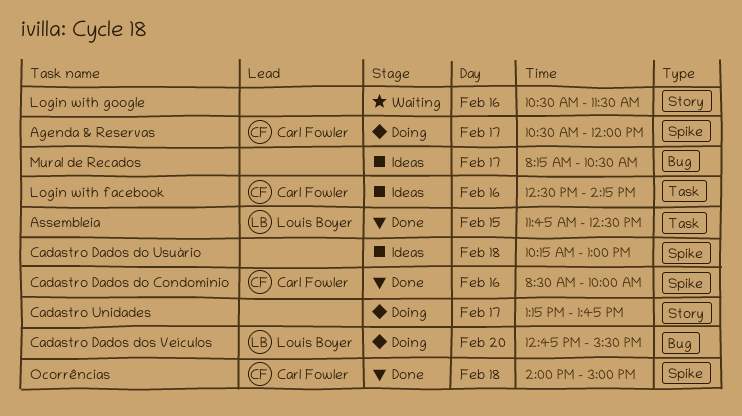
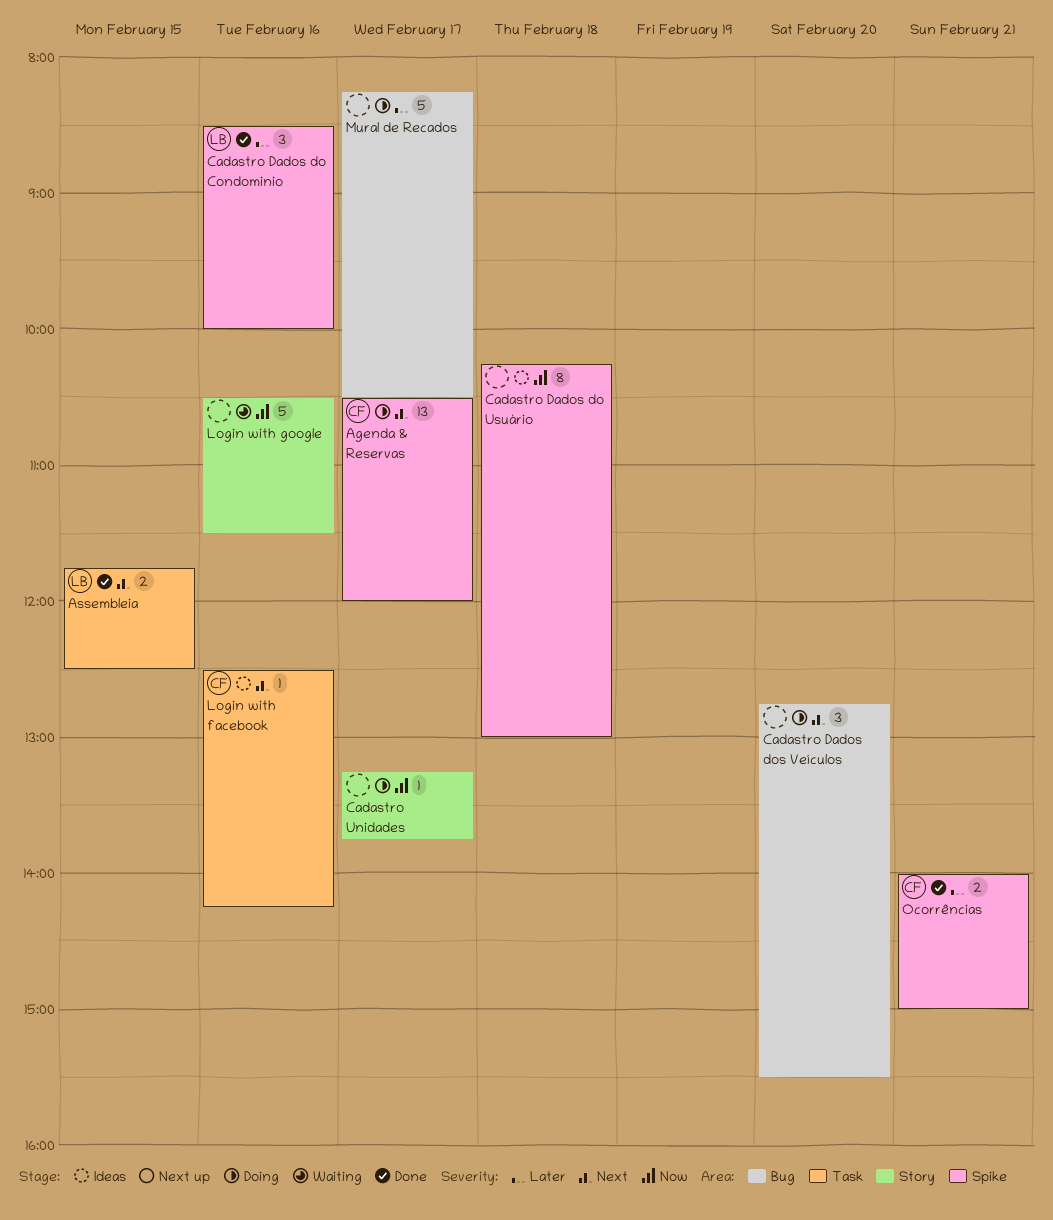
Cadastro Dados do Condominio, owner: Carl Fowler -> Louis Boyer
Cadastro Dados dos Veículos, owner: Louis Boyer -> none
Mural de Recados, status: Ideas -> Doing
Ocorrências, day: Feb 18 -> Feb 21

